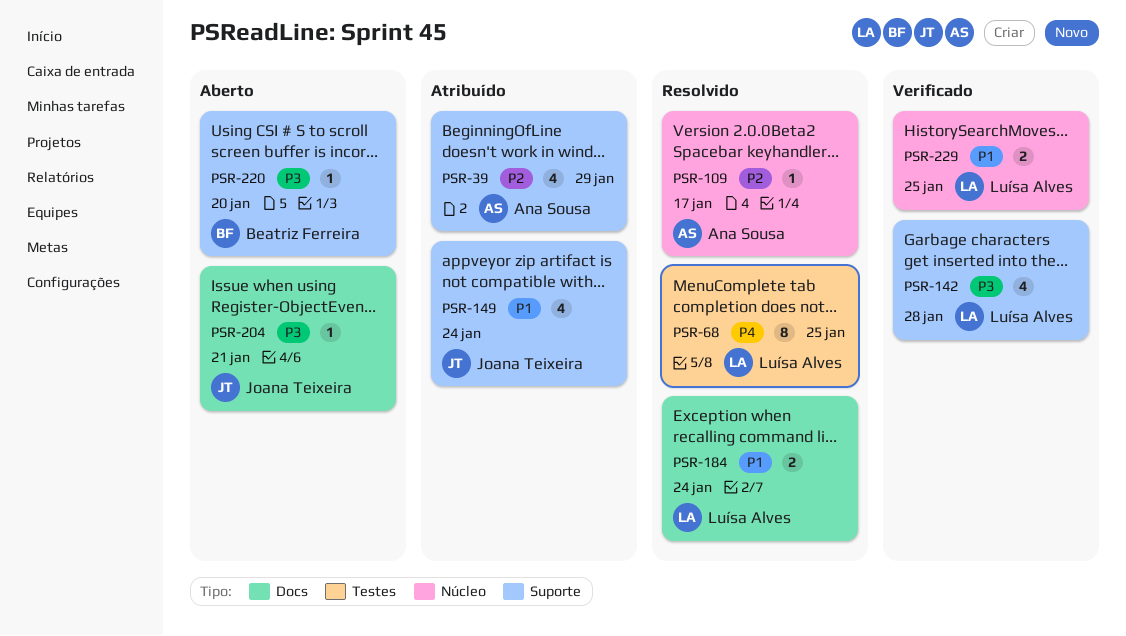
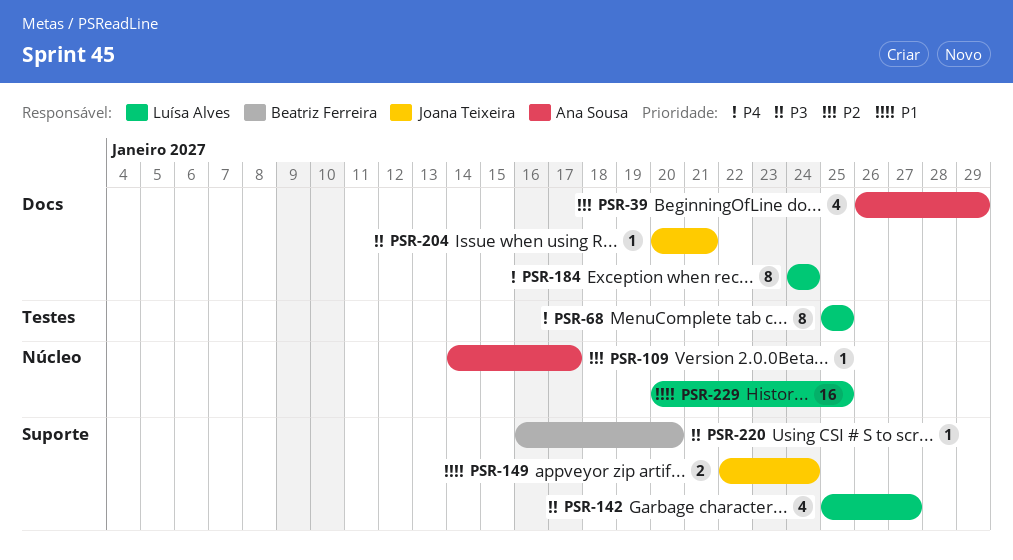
PSR-39, label: Suporte -> Docs
PSR-142, due: Jan 28 -> Jan 27
PSR-149, estimate: 4 -> 2
PSR-184, priority: P1 -> P4
PSR-184, estimate: 2 -> 8
PSR-229, estimate: 2 -> 16

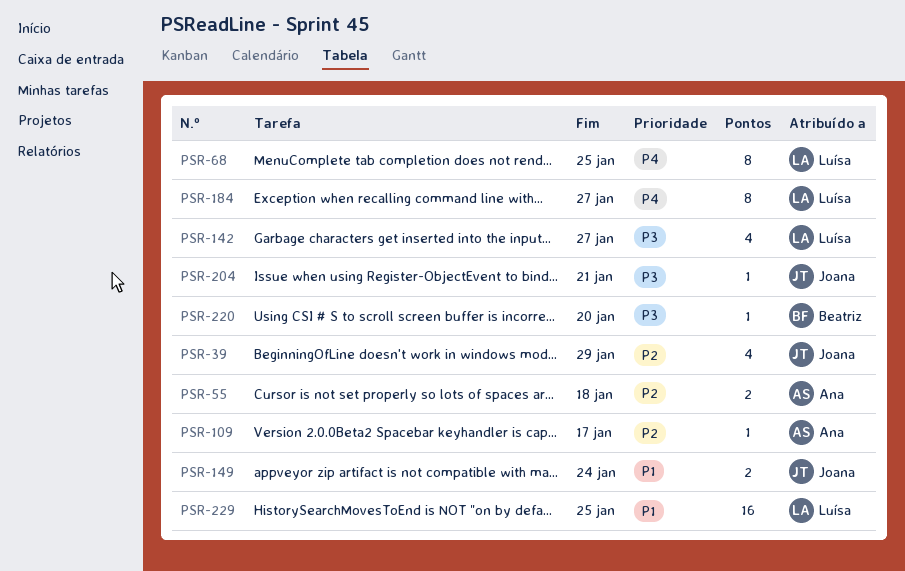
PSR-39, owner: Ana Sousa -> Joana Teixeira
PSR-55: none -> present
PSR-184, due: Jan 24 -> Jan 27

